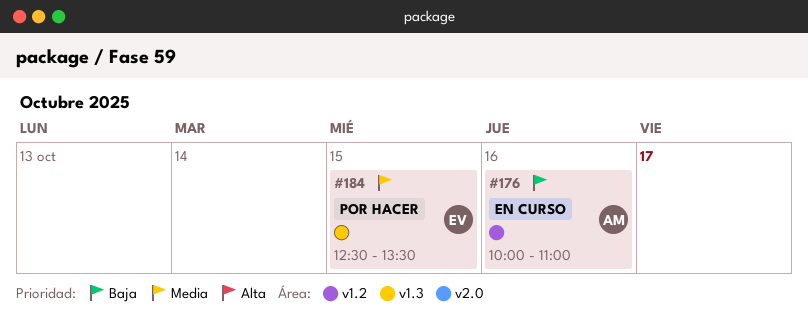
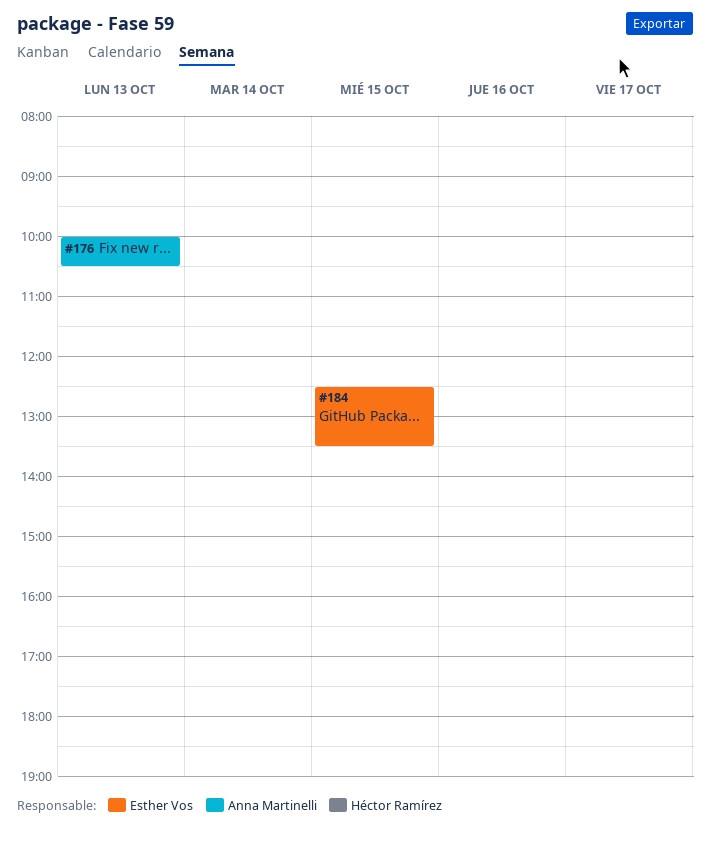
#176, day: Oct 16 -> Oct 13
#176, ends: 11:00 -> 10:30

